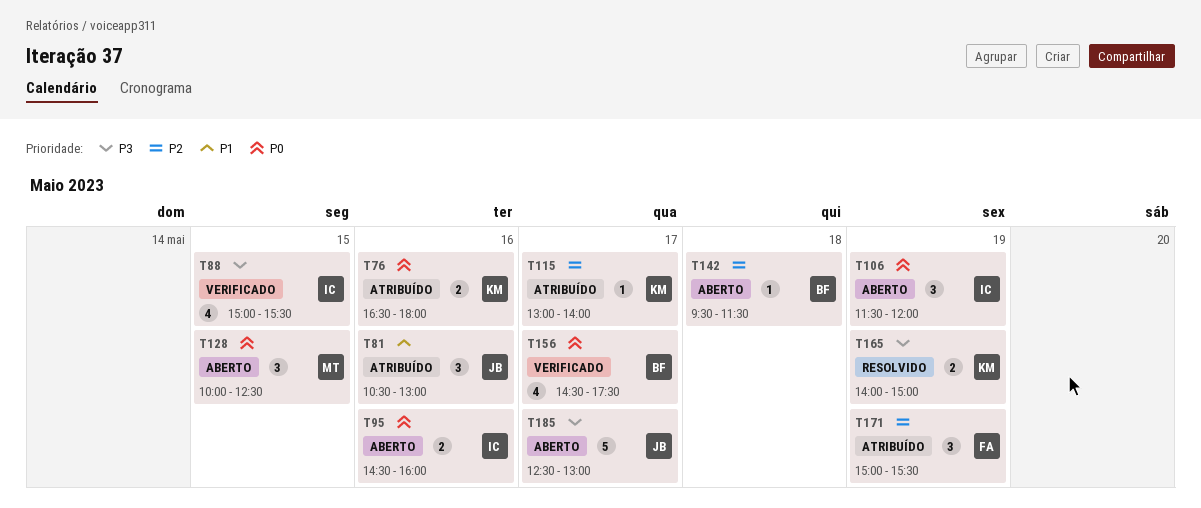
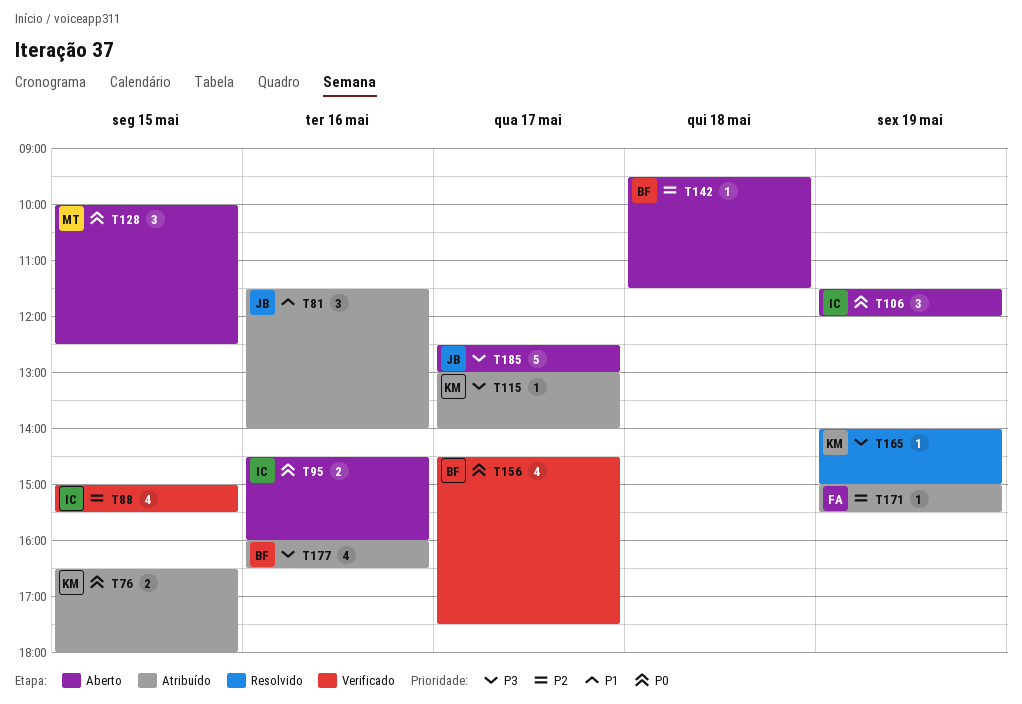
T76, day: May 16 -> May 15
T81, begins: 10:30 -> 11:30
T81, ends: 13:00 -> 14:00
T88, priority: P3 -> P2
T115, priority: P2 -> P3
T165, estimate: 2 -> 1
T171, estimate: 3 -> 1
T177: none -> present

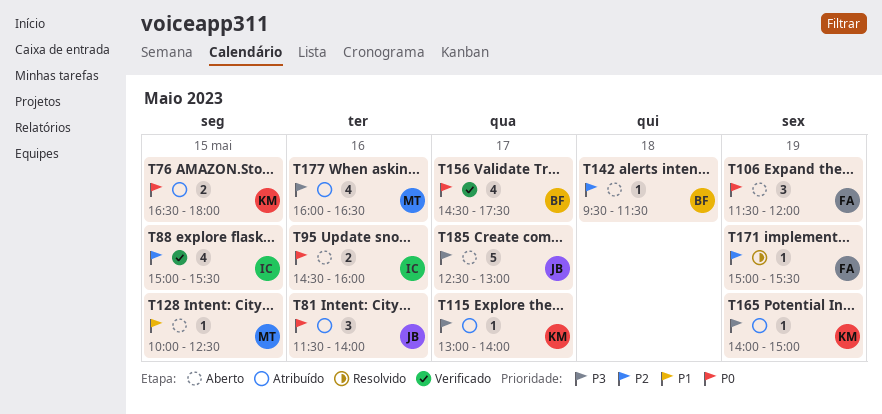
T81, priority: P1 -> P0
T106, owner: IC -> FA
T128, priority: P0 -> P1
T128, estimate: 3 -> 1
T165, status: Resolvido -> Atribuído
T171, status: Atribuído -> Resolvido
T177, owner: BF -> MT

